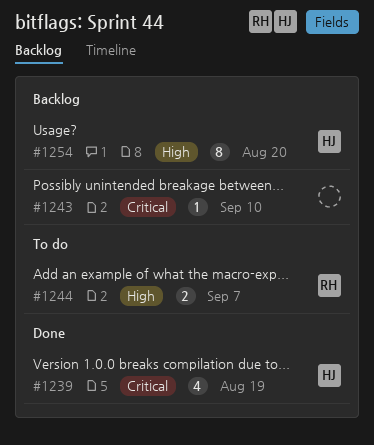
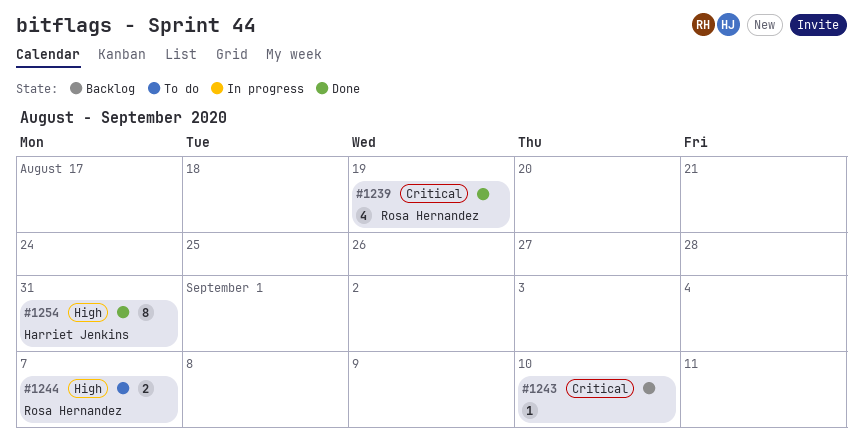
#1239, owner: Harriet Jenkins -> Rosa Hernandez
#1254, status: Backlog -> Done
#1254, due: Aug 20 -> Aug 31

